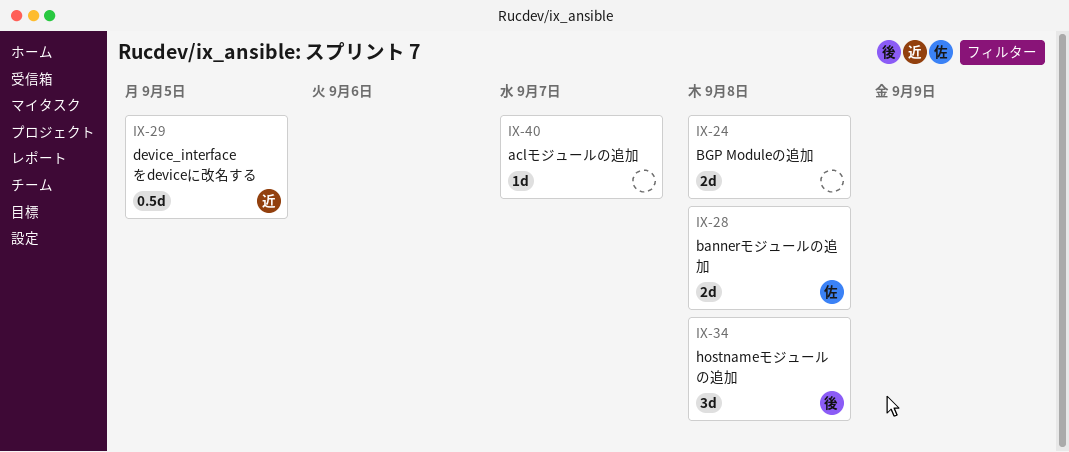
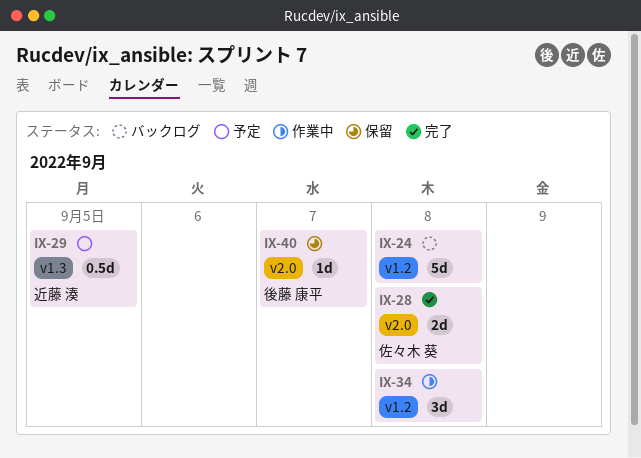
IX-24, estimate: 2d -> 5d
IX-34, owner: 後藤 康平 -> none
IX-40, owner: none -> 後藤 康平

